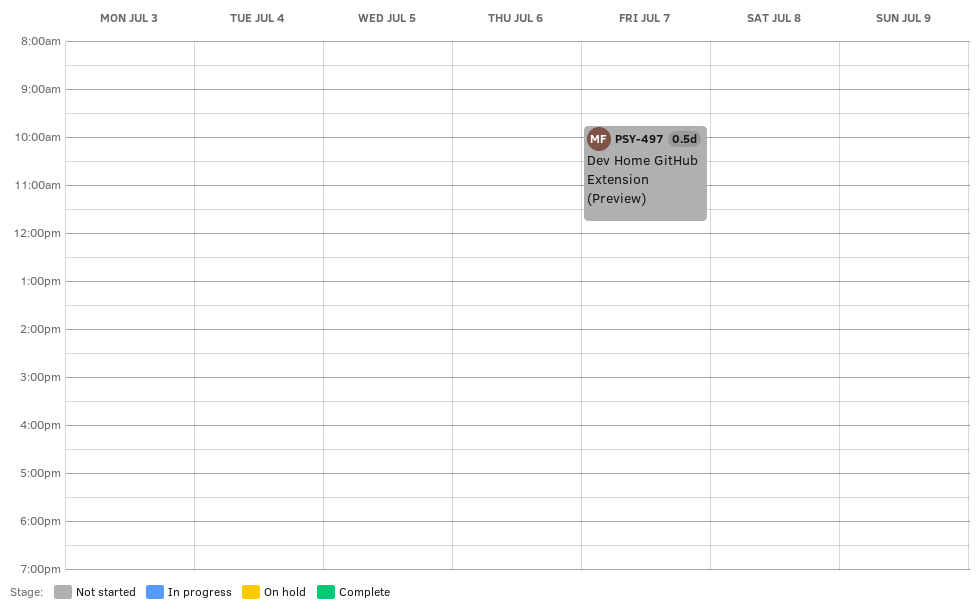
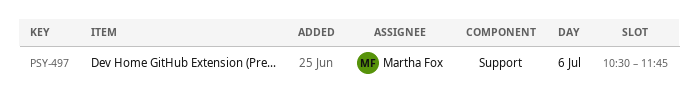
PSY-497, day: Jul 7 -> Jul 6
PSY-497, begins: 09:45 -> 10:30

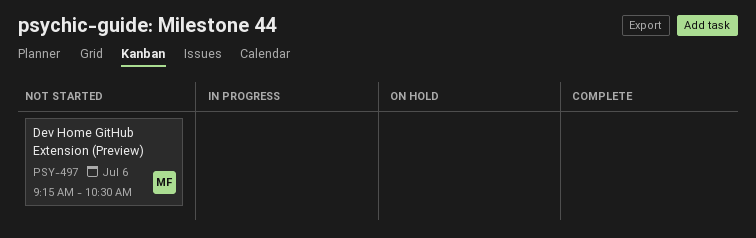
PSY-497, begins: 10:30 -> 09:15
PSY-497, ends: 11:45 -> 10:30

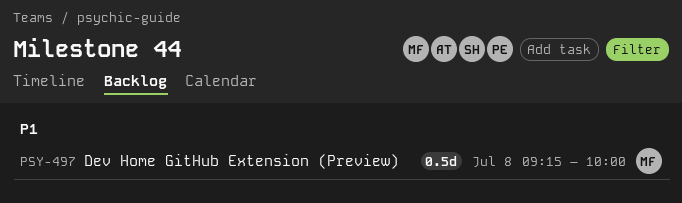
PSY-497, day: Jul 6 -> Jul 8
PSY-497, ends: 10:30 -> 10:00

